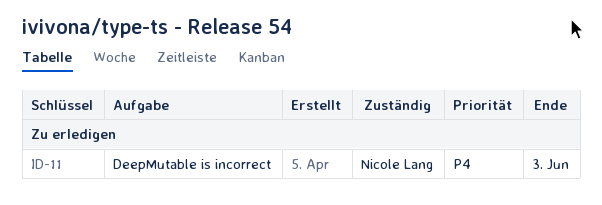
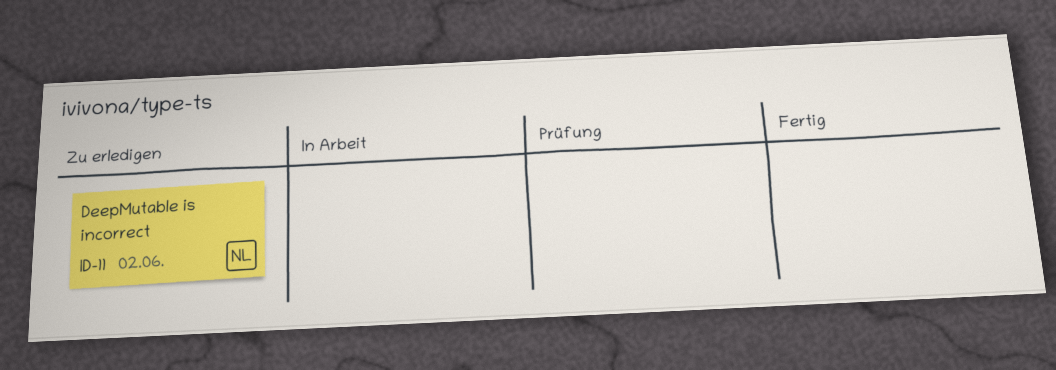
ID-11, due: Jun 3 -> Jun 2

